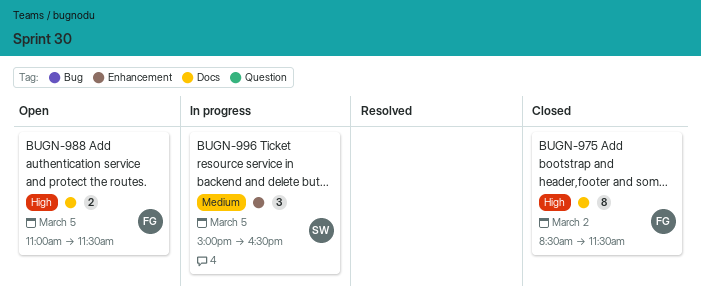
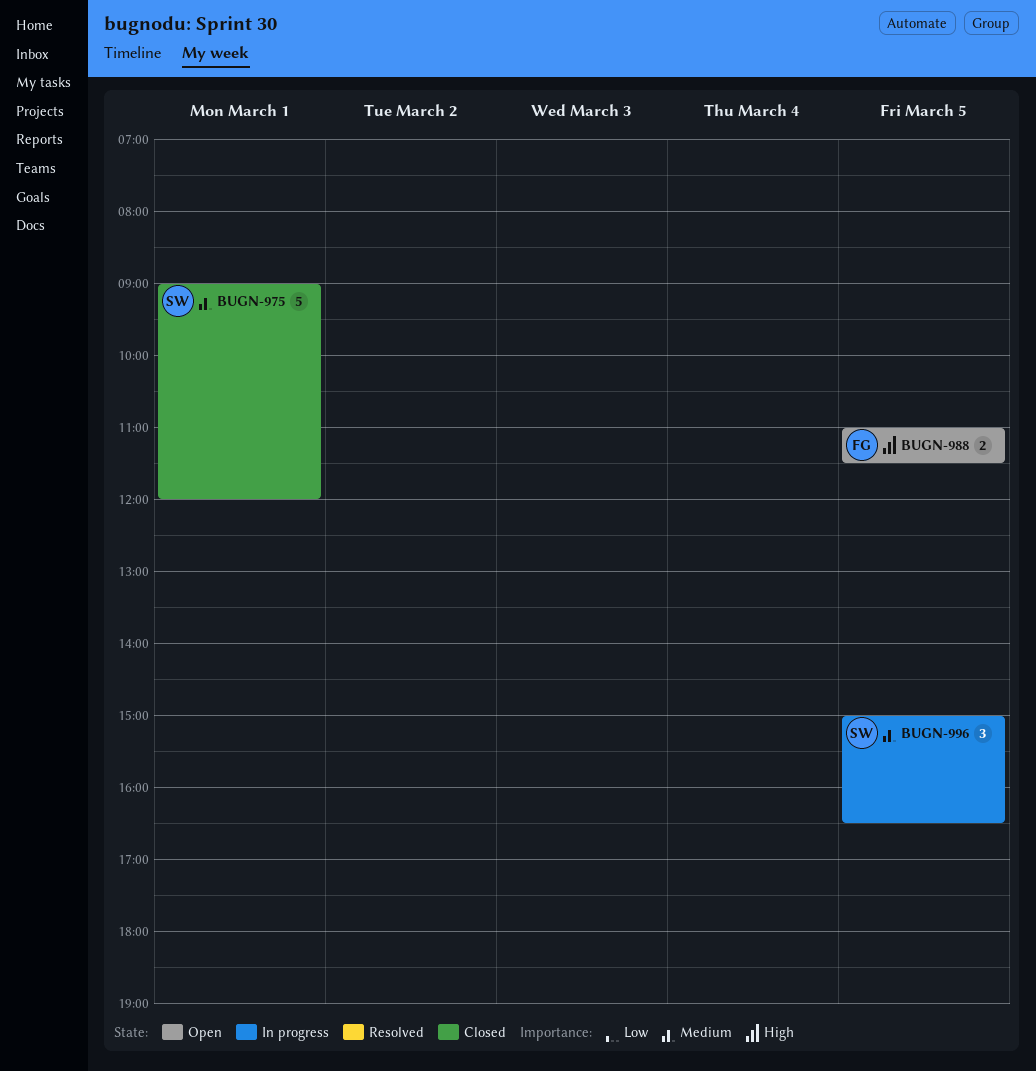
BUGN-975, owner: FG -> SW
BUGN-975, priority: High -> Medium
BUGN-975, estimate: 8 -> 5
BUGN-975, day: Mar 2 -> Mar 1
BUGN-975, begins: 08:30 -> 09:00
BUGN-975, ends: 11:30 -> 12:00

